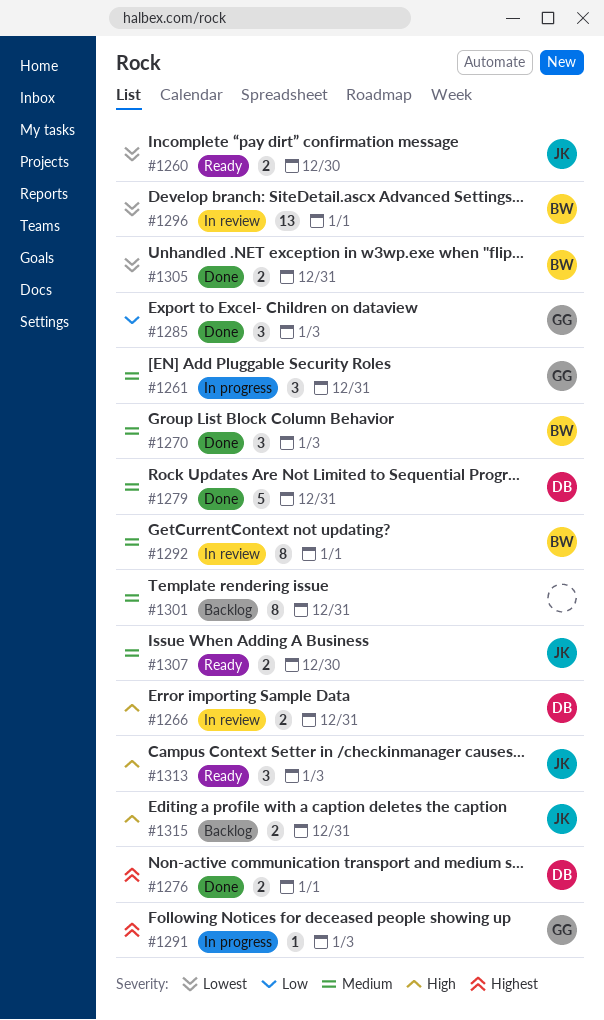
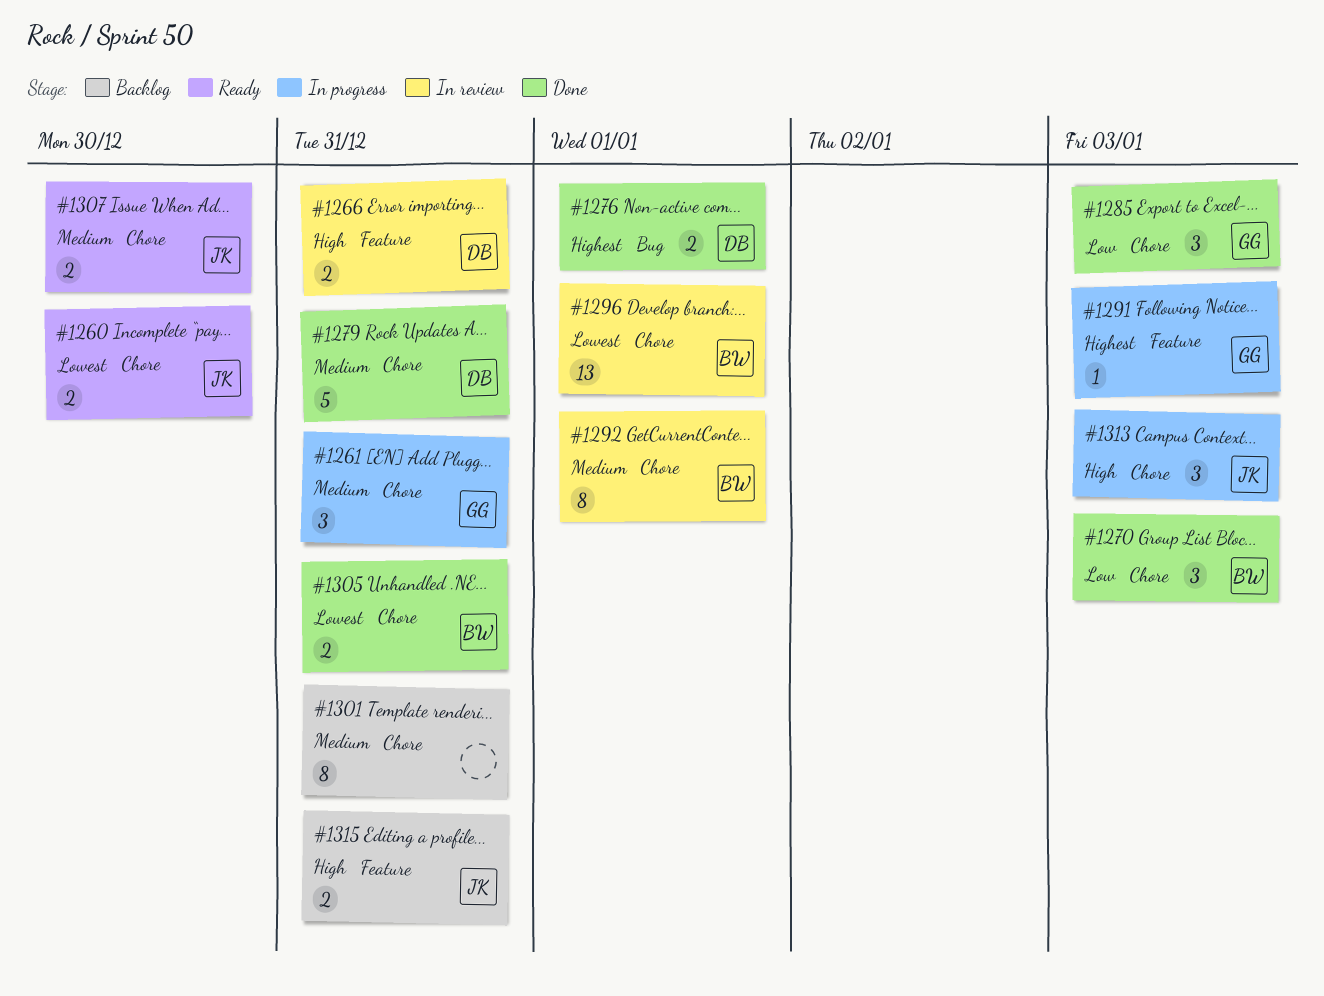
#1270, priority: Medium -> Low
#1313, status: Ready -> In progress

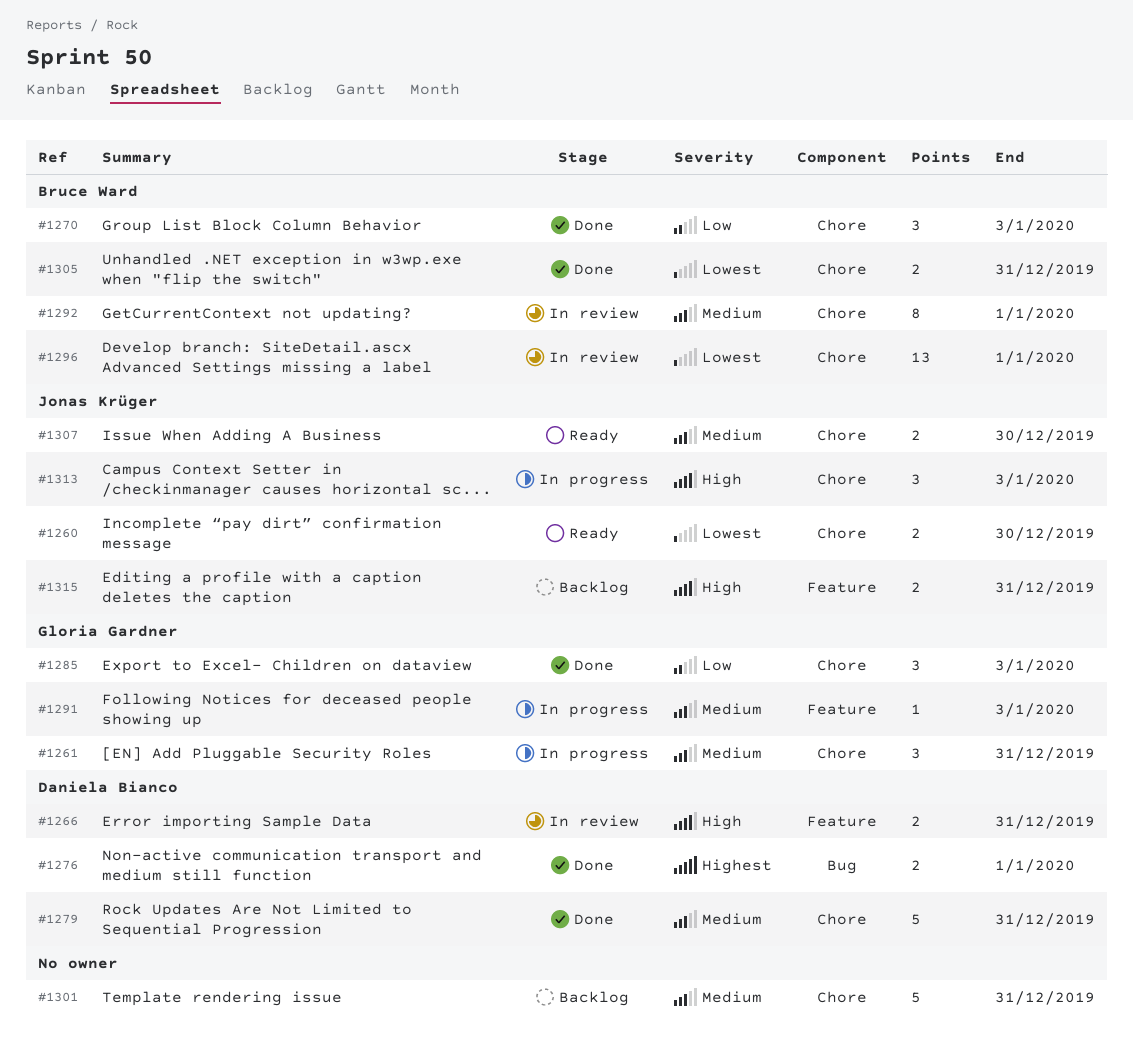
#1291, priority: Highest -> Medium
#1301, estimate: 8 -> 5

